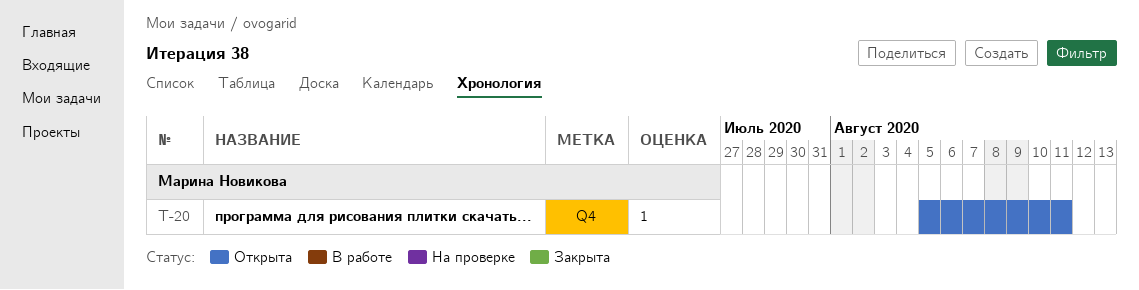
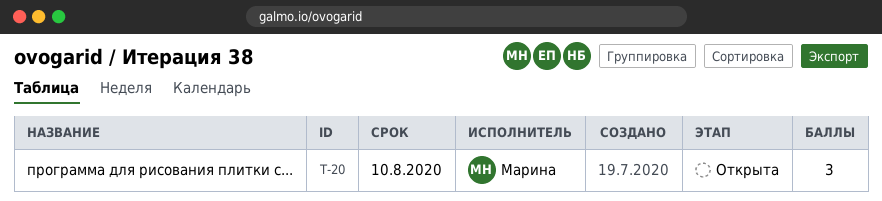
T-20, estimate: 1 -> 3
T-20, due: Aug 11 -> Aug 10

